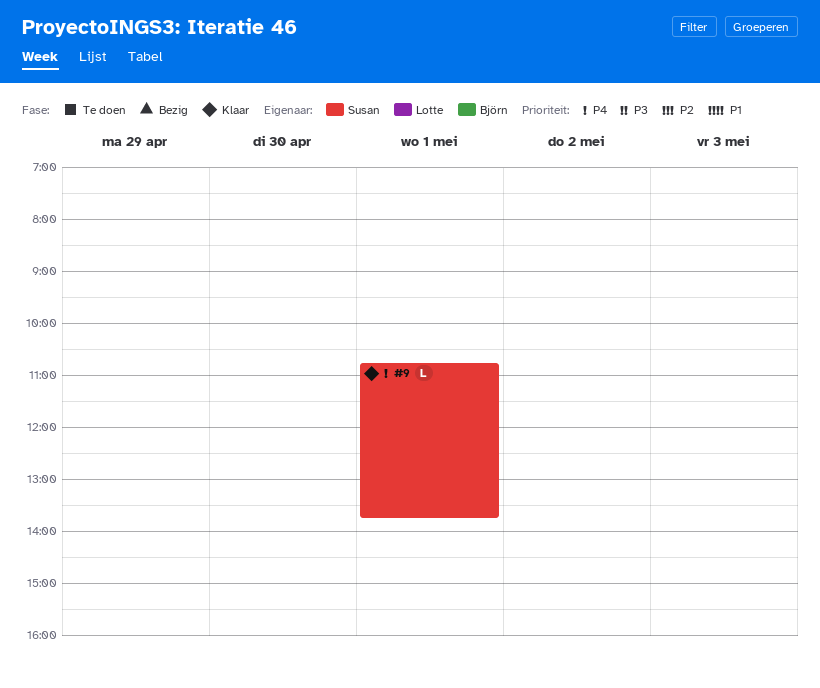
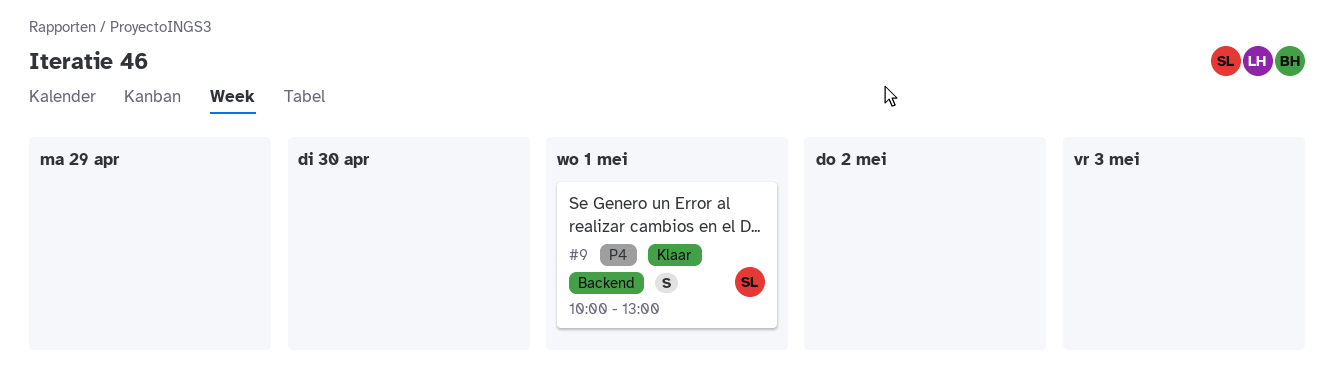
#9, estimate: L -> S
#9, begins: 10:45 -> 10:00
#9, ends: 13:45 -> 13:00

